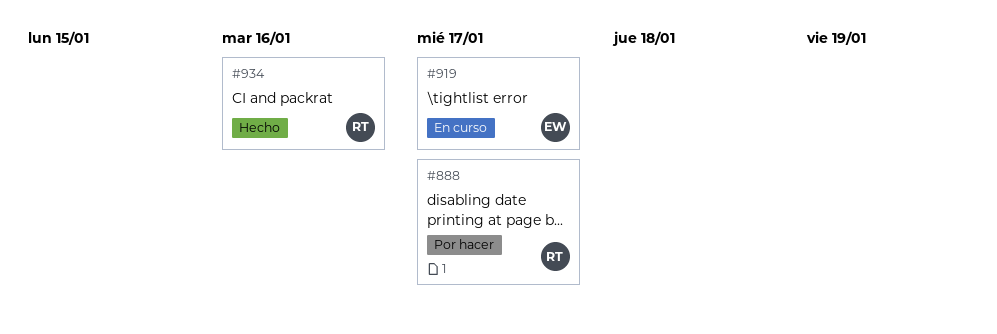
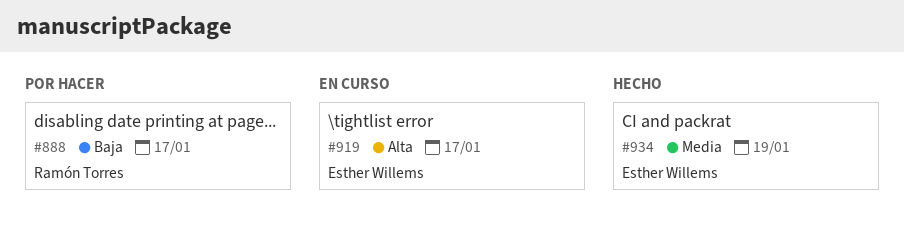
#934, owner: Ramón Torres -> Esther Willems
#934, due: Jan 16 -> Jan 19

